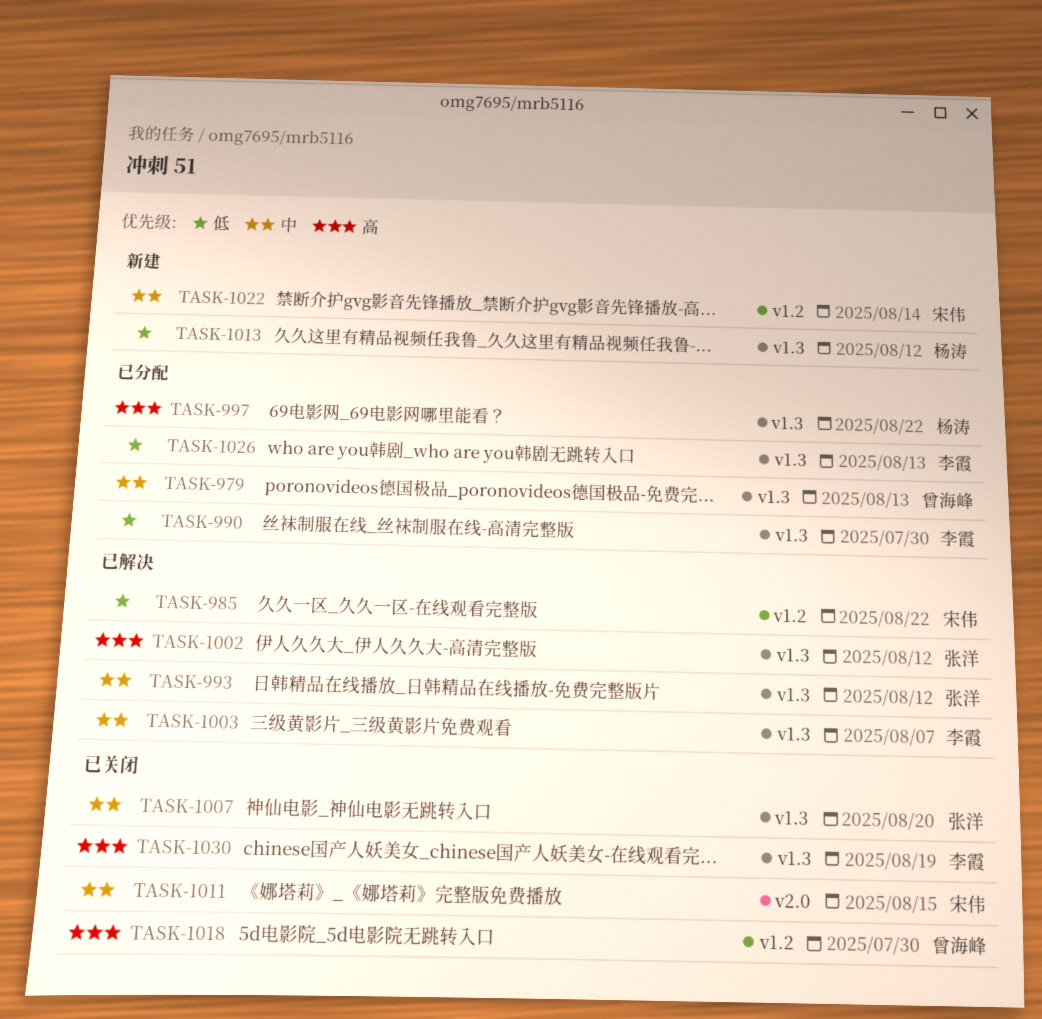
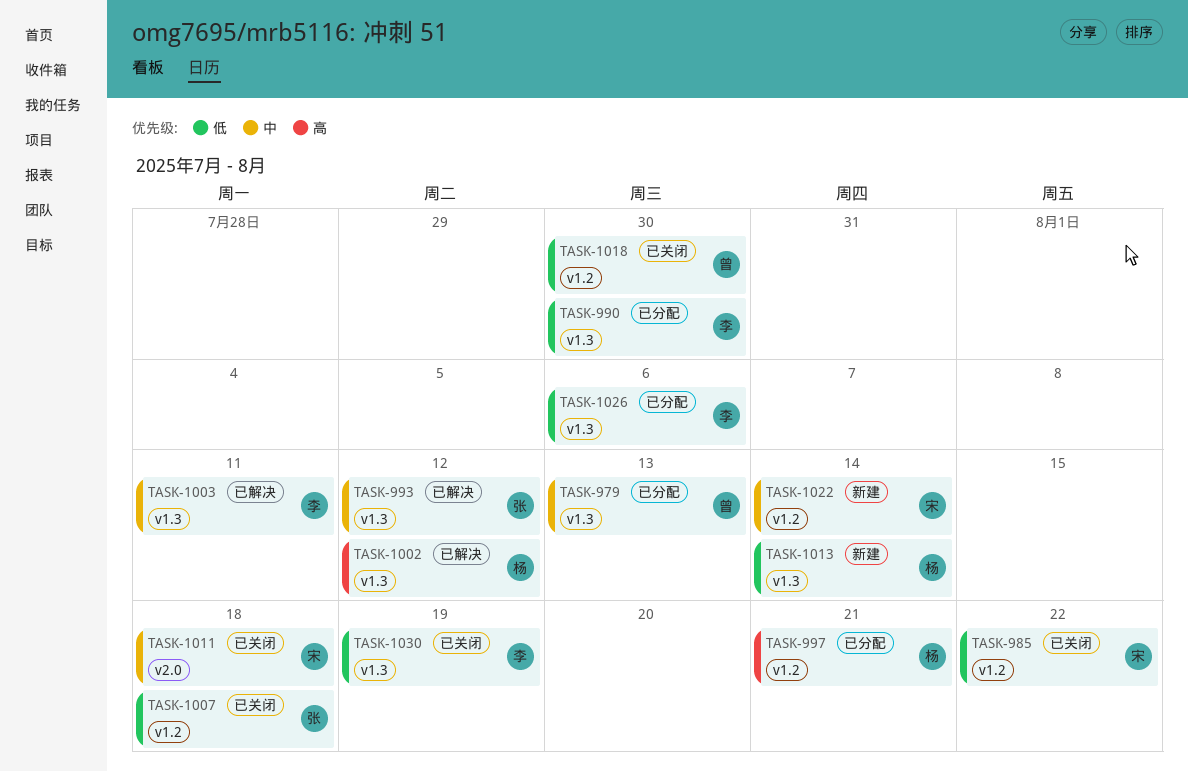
TASK-985, status: 已解决 -> 已关闭
TASK-997, label: v1.3 -> v1.2
TASK-997, due: Aug 22 -> Aug 21
TASK-1002, owner: 张洋 -> 杨涛
TASK-1003, due: Aug 7 -> Aug 11
TASK-1007, priority: 中 -> 低
TASK-1007, label: v1.3 -> v1.2
TASK-1007, due: Aug 20 -> Aug 18
TASK-1011, due: Aug 15 -> Aug 18
TASK-1013, due: Aug 12 -> Aug 14
TASK-1018, priority: 高 -> 低
TASK-1026, due: Aug 13 -> Aug 6
TASK-1030, priority: 高 -> 低

